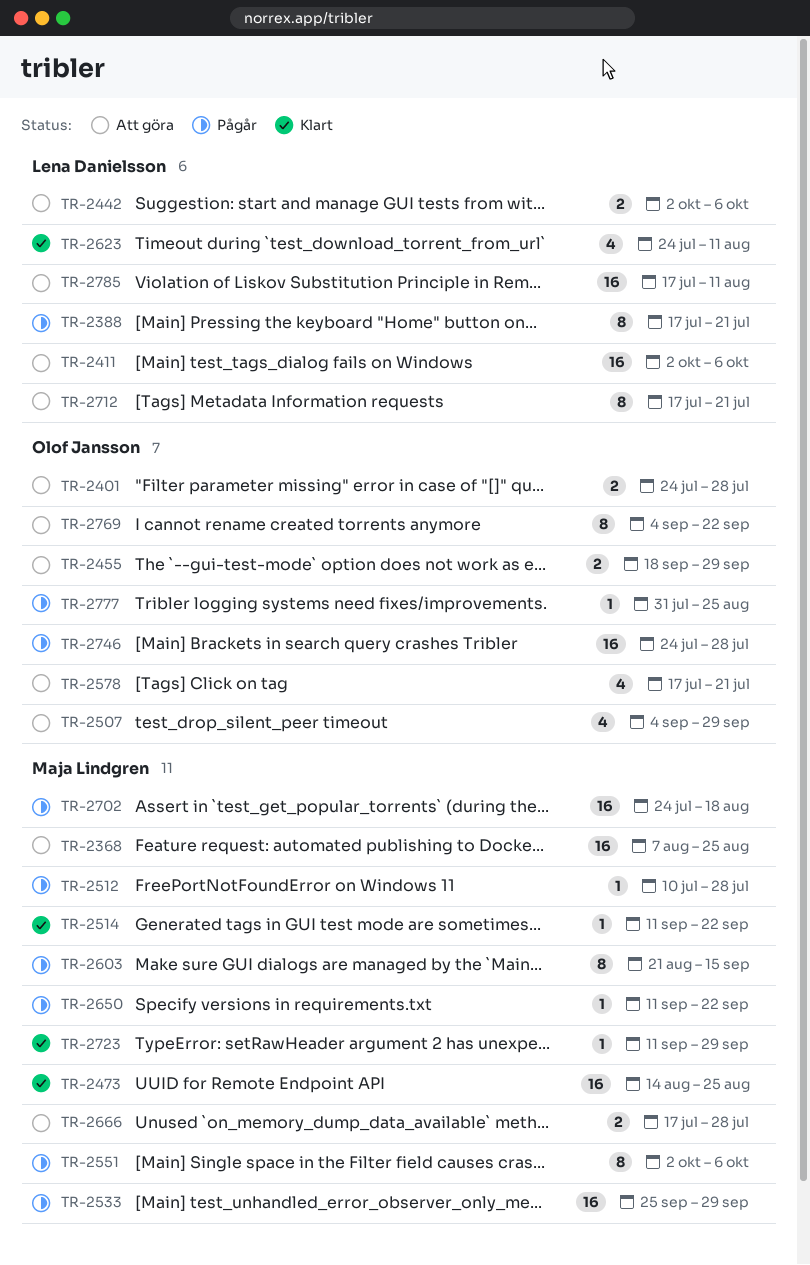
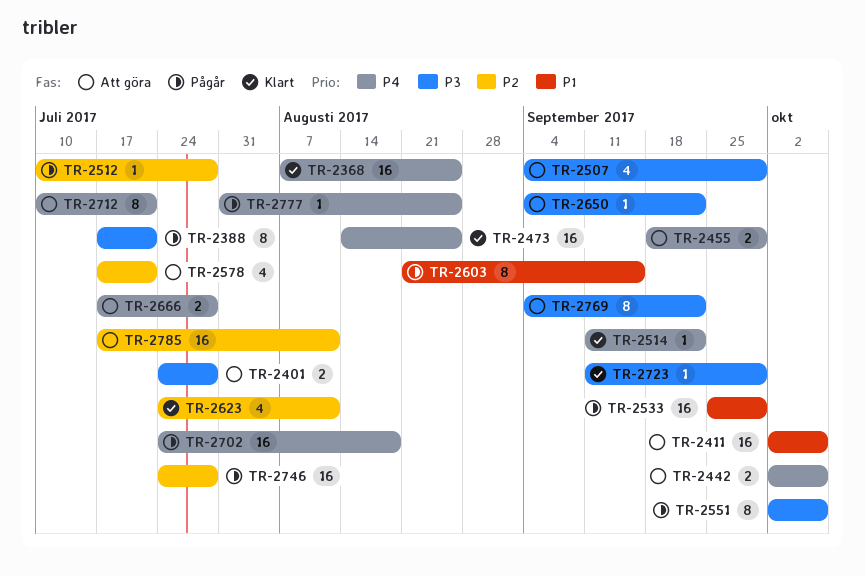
TR-2368, status: Att göra -> Klart
TR-2650, status: Pågår -> Att göra
TR-2650, start: Sep 11 -> Sep 4
TR-2712, start: Jul 17 -> Jul 10

